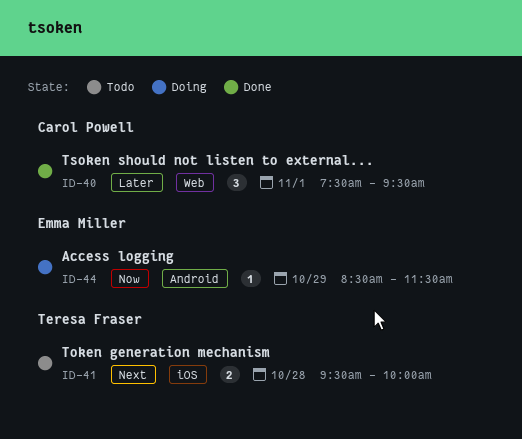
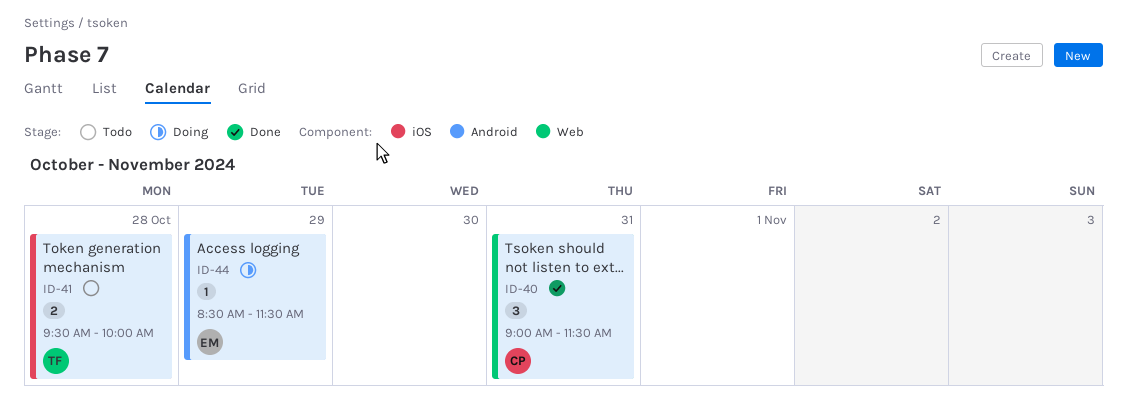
ID-40, day: Nov 1 -> Oct 31
ID-40, begins: 07:30 -> 09:00
ID-40, ends: 09:30 -> 11:30

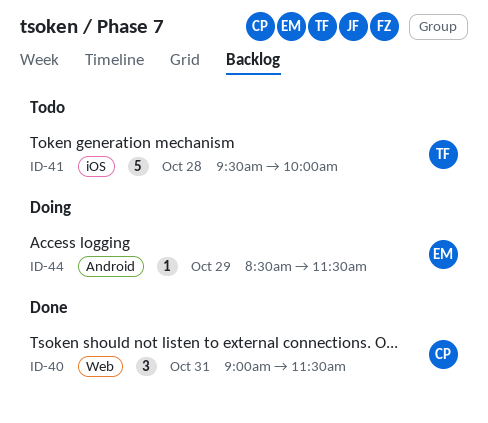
ID-41, estimate: 2 -> 5

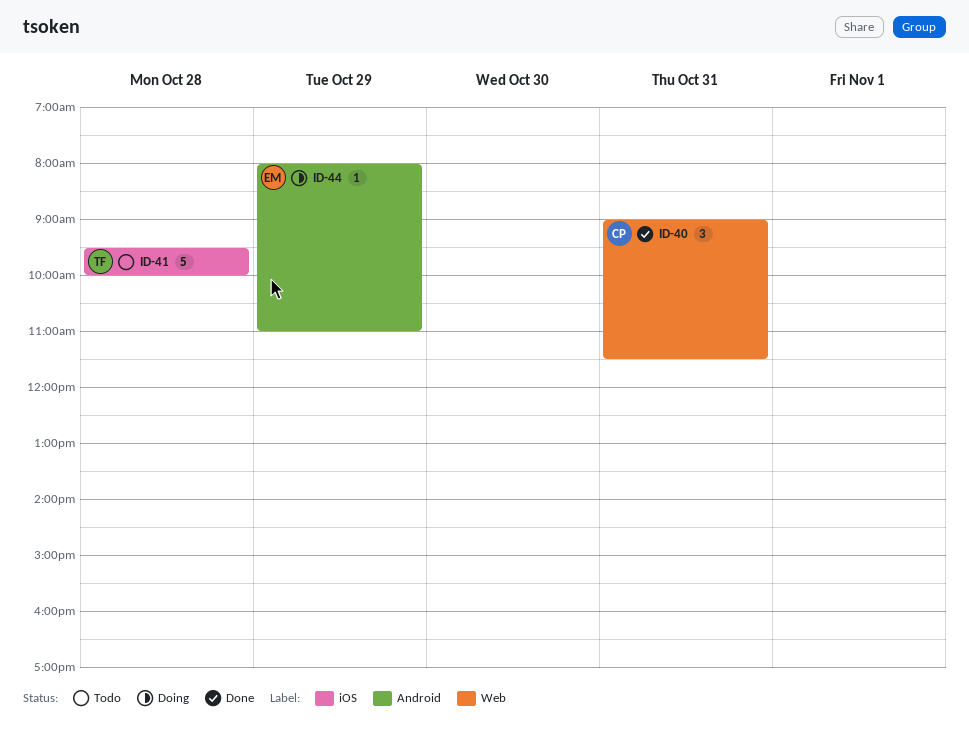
ID-44, begins: 08:30 -> 08:00
ID-44, ends: 11:30 -> 11:00

